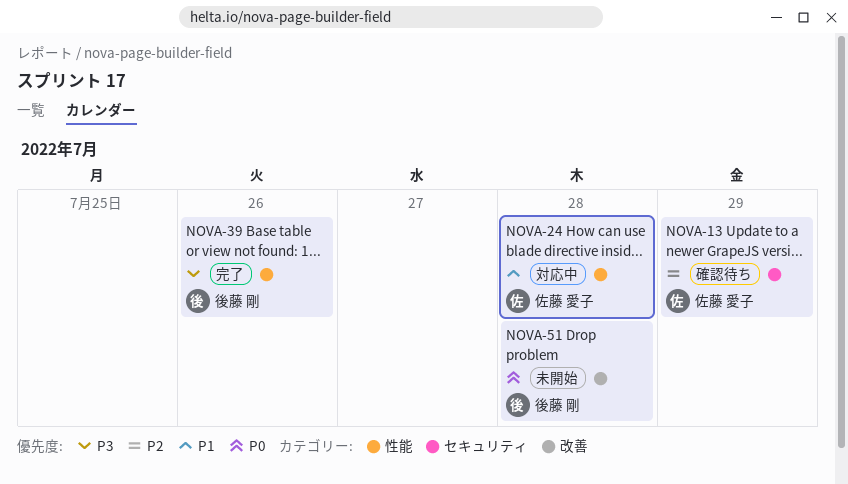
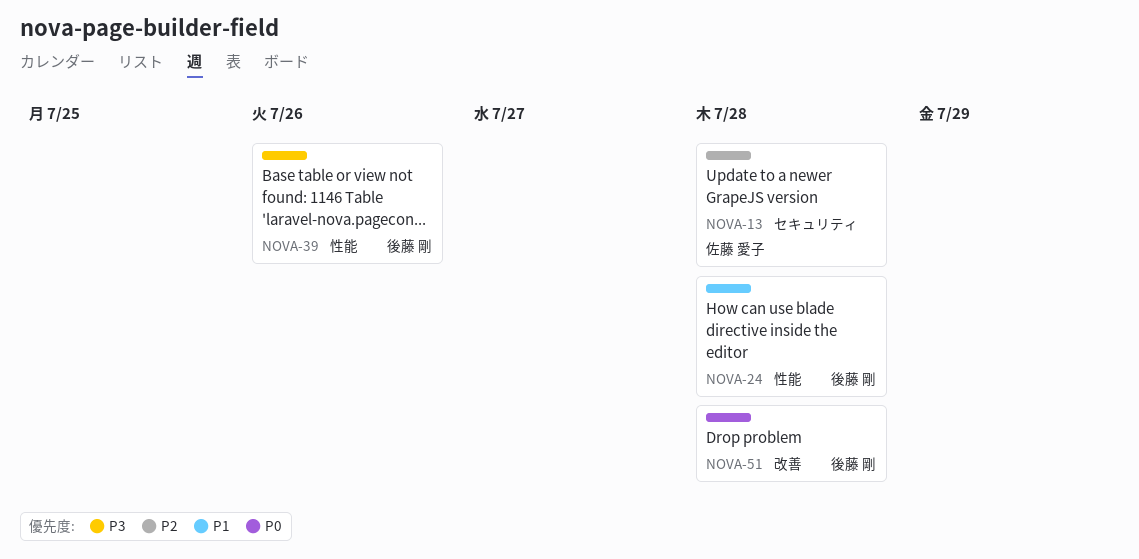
NOVA-13, due: Jul 29 -> Jul 28
NOVA-24, owner: 佐藤 愛子 -> 後藤 剛

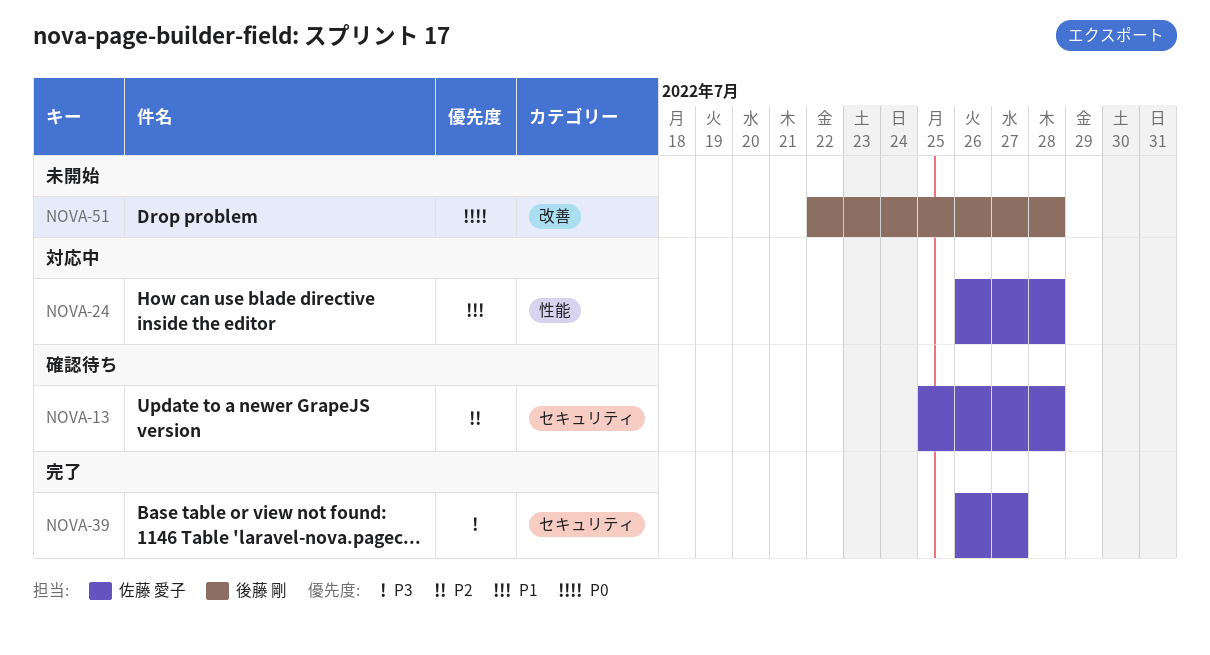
NOVA-24, owner: 後藤 剛 -> 佐藤 愛子
NOVA-39, owner: 後藤 剛 -> 佐藤 愛子
NOVA-39, label: 性能 -> セキュリティ
NOVA-39, due: Jul 26 -> Jul 27

